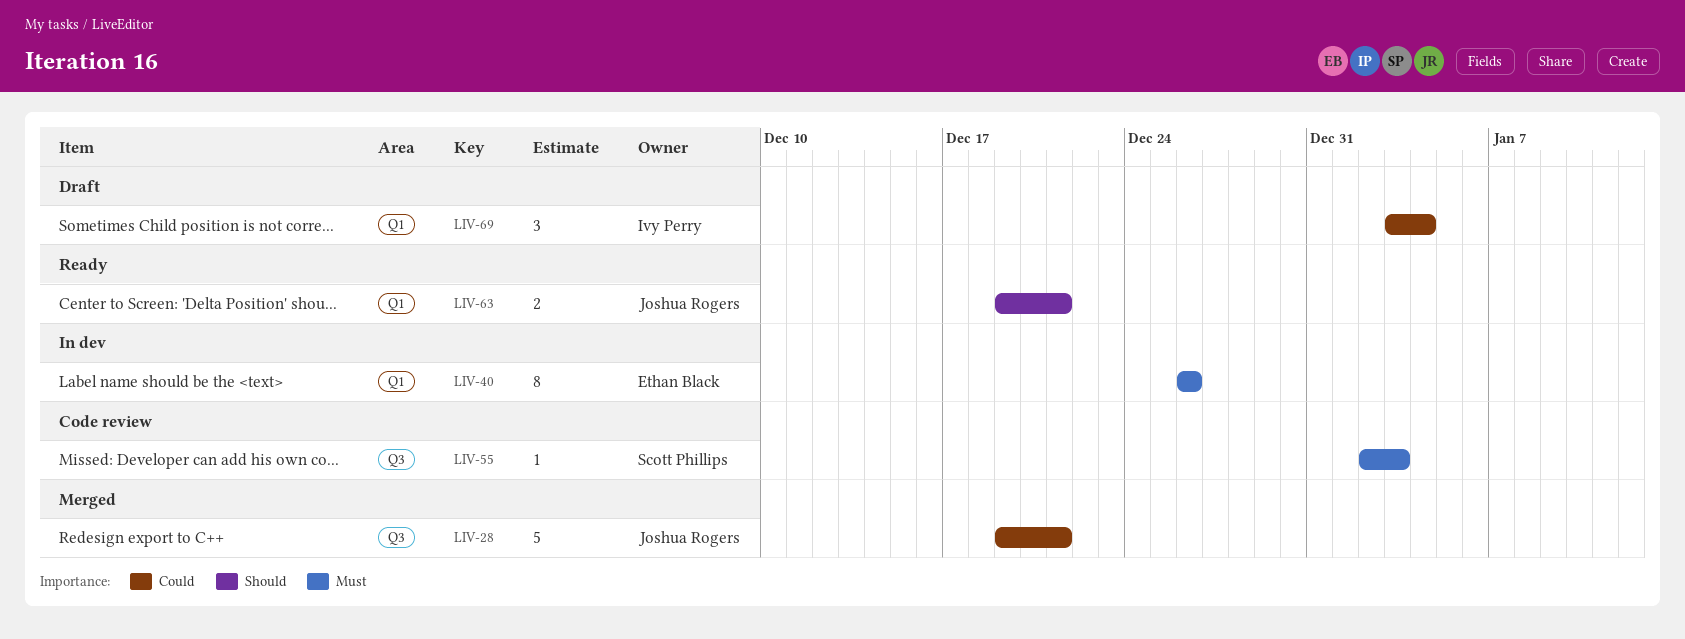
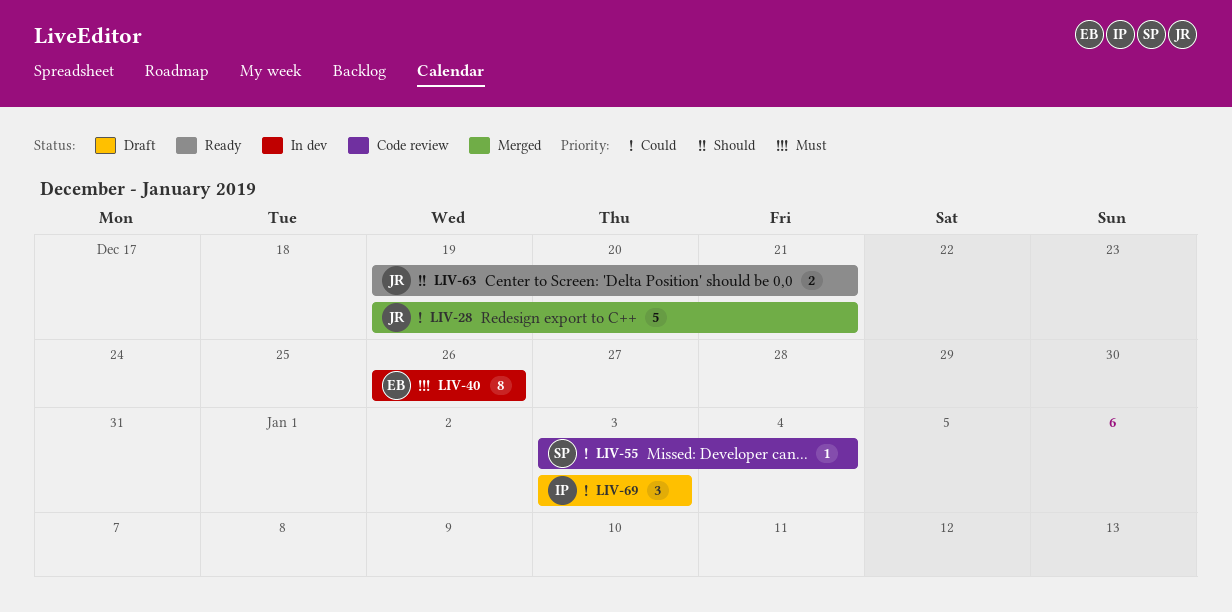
LIV-55, priority: Must -> Could
LIV-55, start: Jan 2 -> Jan 3
LIV-55, due: Jan 3 -> Jan 4
LIV-69, due: Jan 4 -> Jan 3

